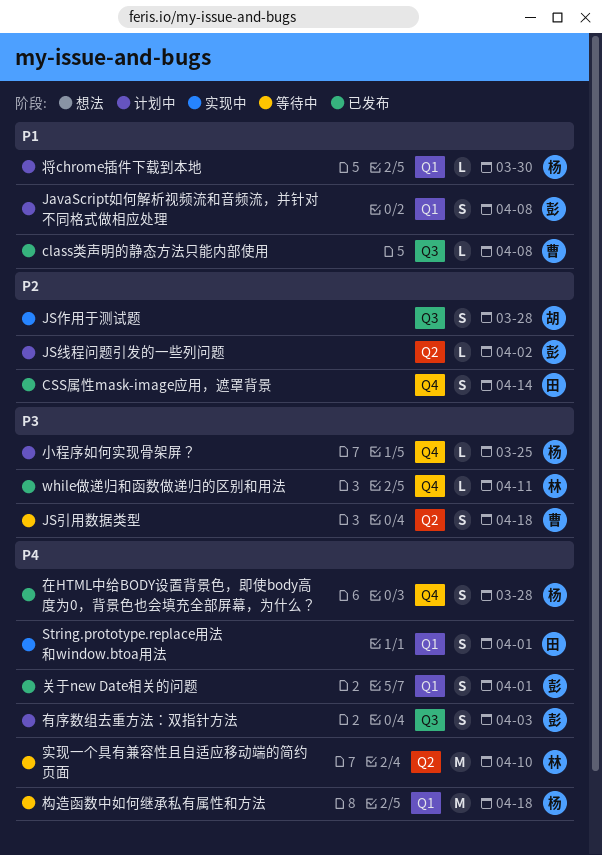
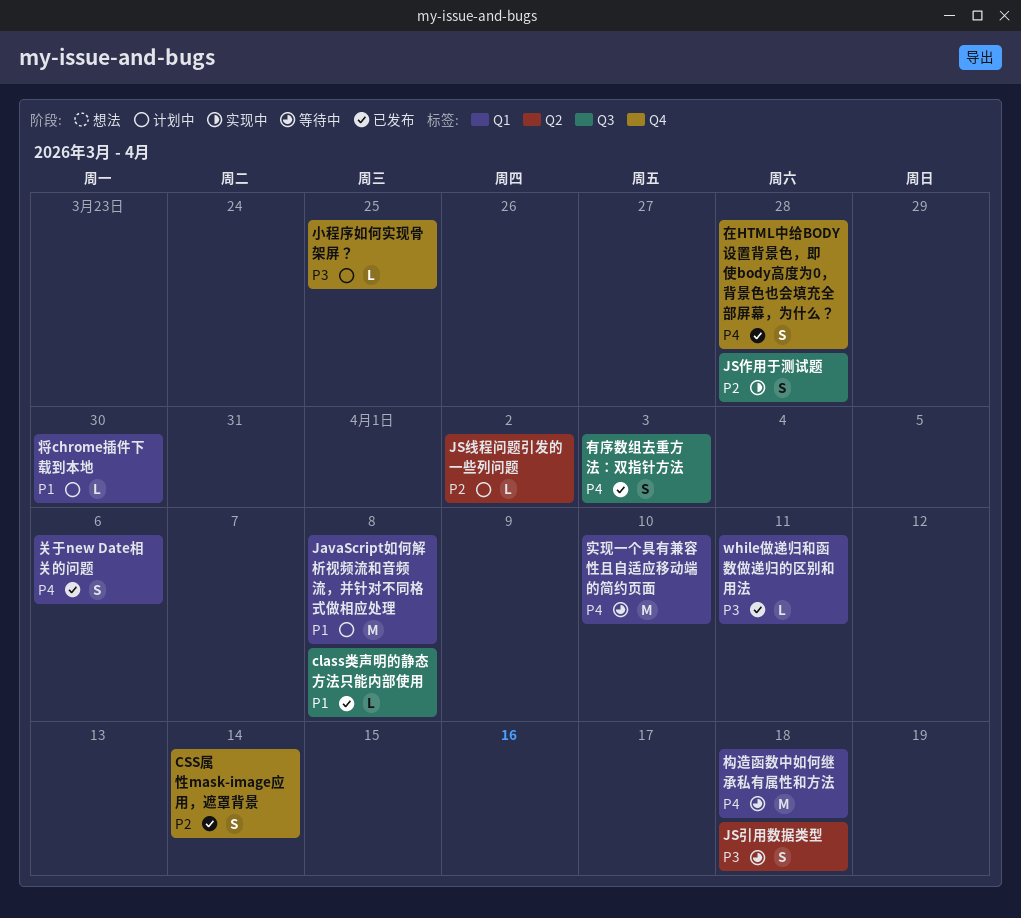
JavaScript如何解析视频流和音频流，并针对不同格式做相应处理, estimate: S -> M
String.prototype.replace用法和window.btoa用法: present -> none
while做递归和函数做递归的区别和用法, label: Q4 -> Q1
关于new Date相关的问题, due: Apr 1 -> Apr 6
实现一个具有兼容性且自适应移动端的简约页面, label: Q2 -> Q1
有序数组去重方法：双指针方法, status: 计划中 -> 已发布

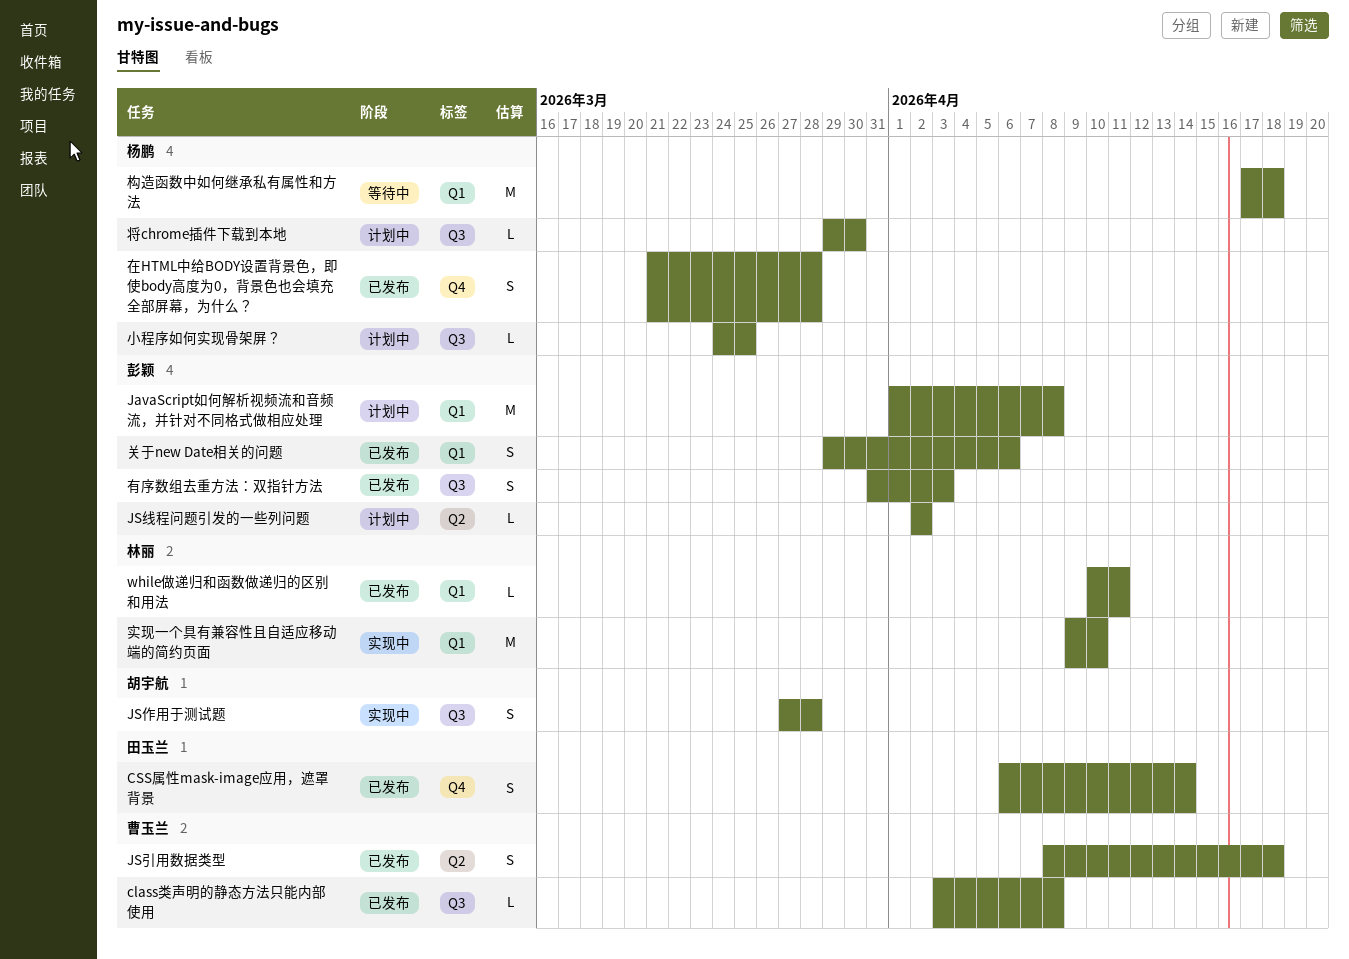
JS引用数据类型, status: 等待中 -> 已发布
实现一个具有兼容性且自适应移动端的简约页面, status: 等待中 -> 实现中
将chrome插件下载到本地, label: Q1 -> Q3
小程序如何实现骨架屏？, label: Q4 -> Q3

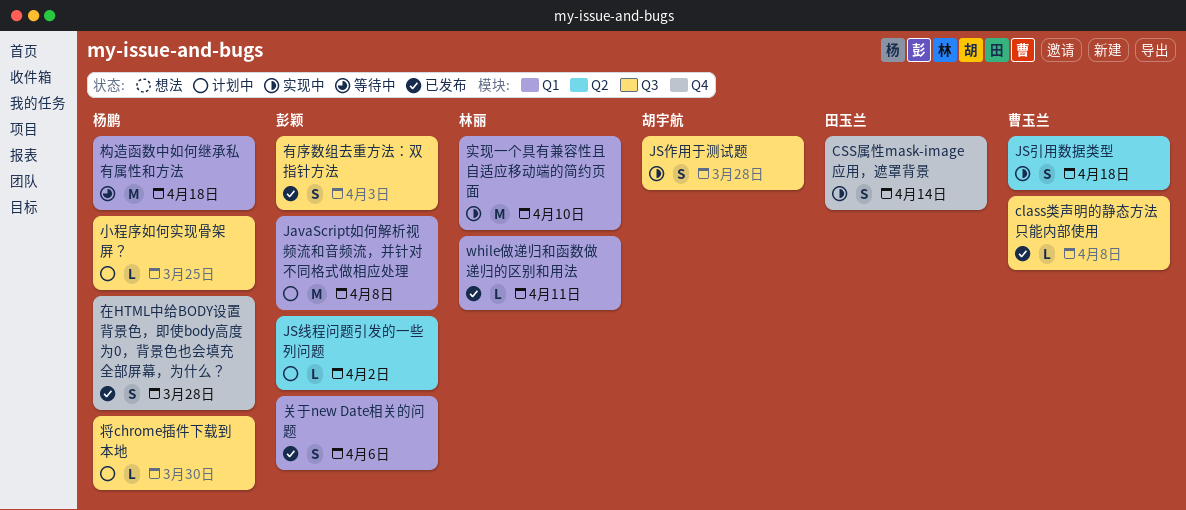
CSS属性mask-image应用，遮罩背景, status: 已发布 -> 实现中
JS引用数据类型, status: 已发布 -> 实现中

